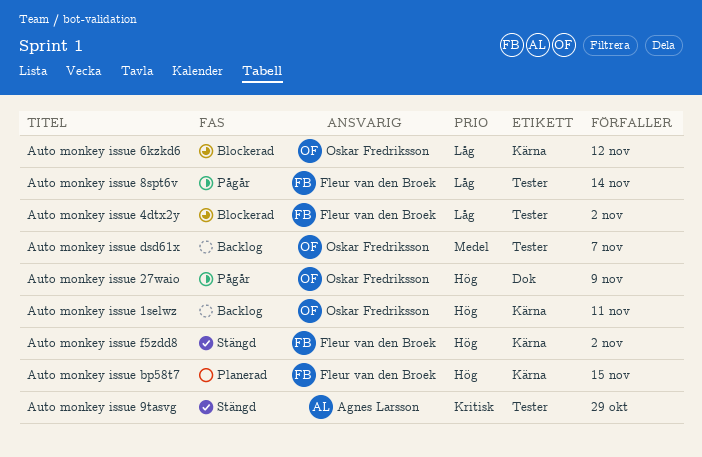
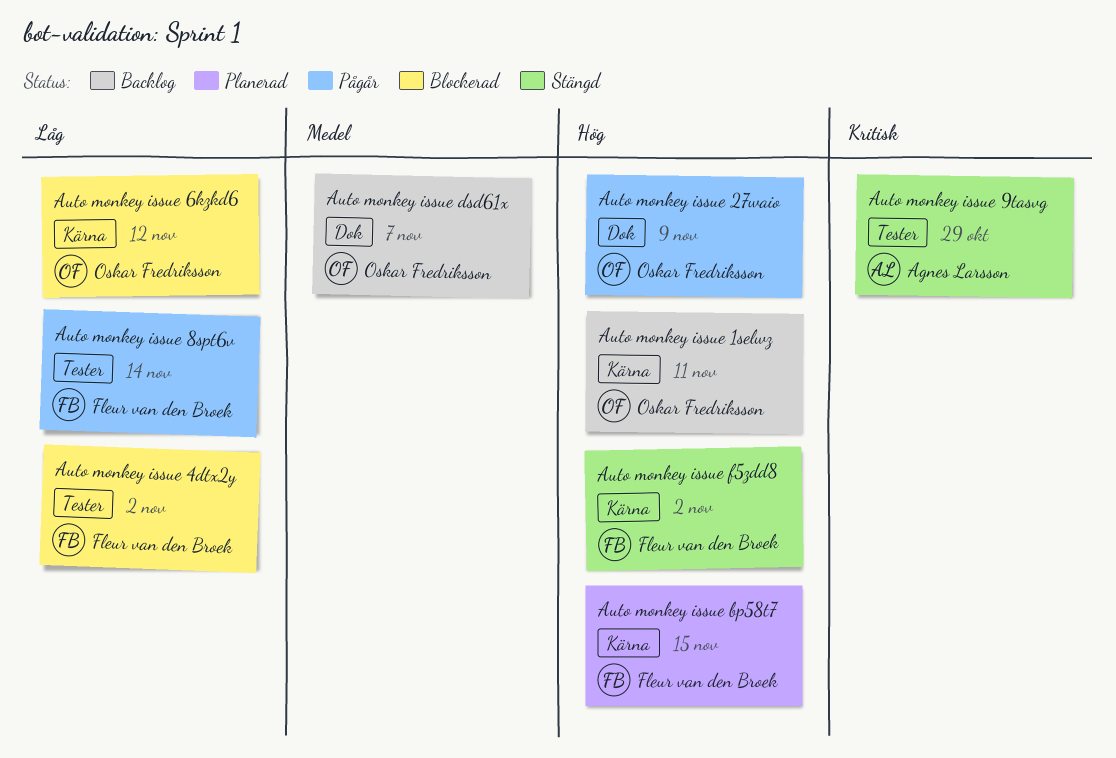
Auto monkey issue dsd61x, label: Tester -> Dok

